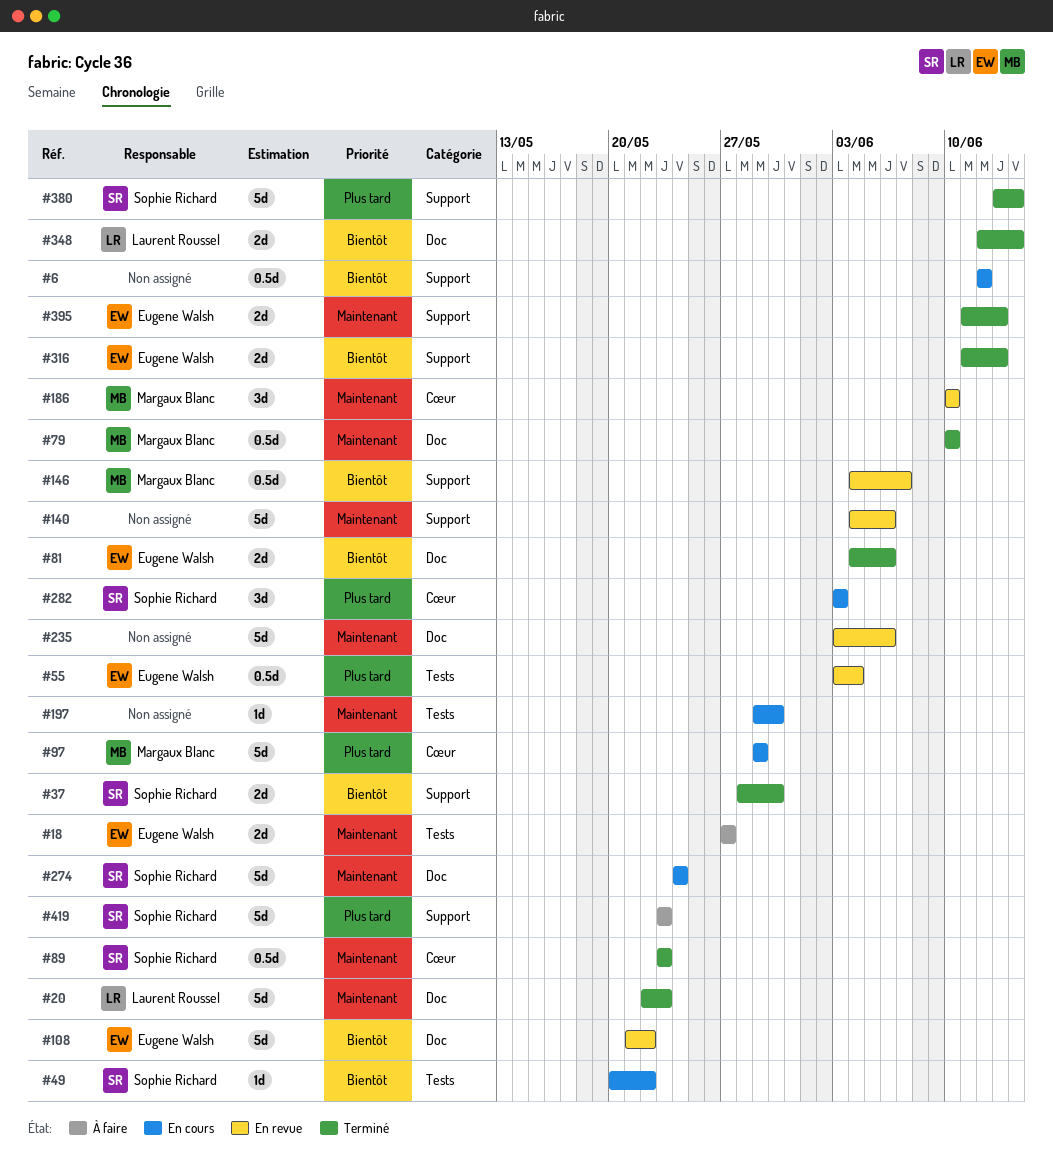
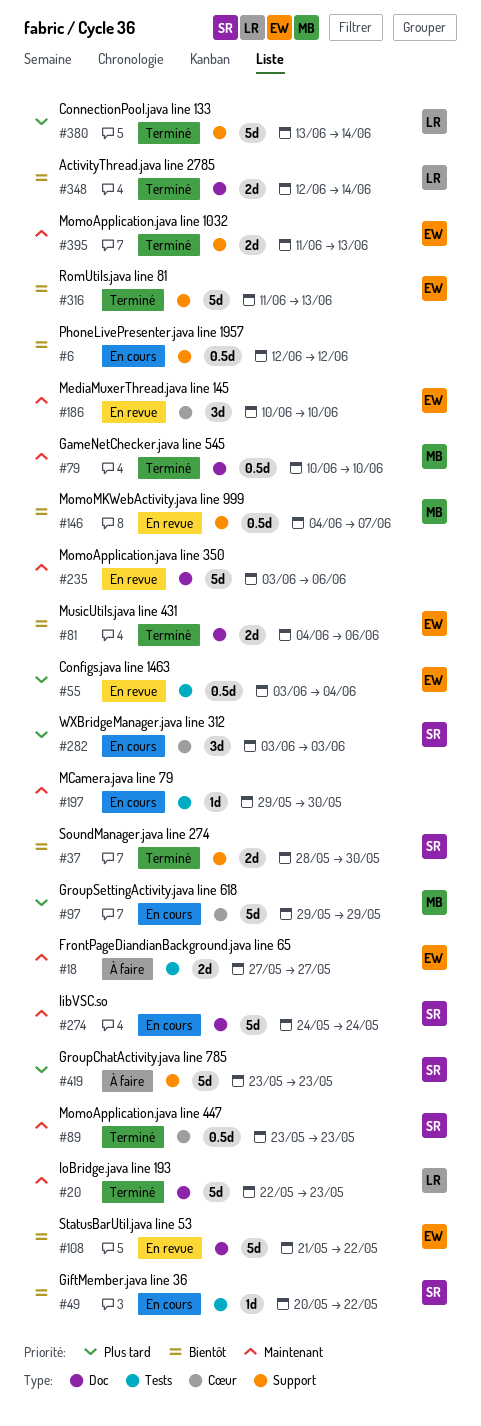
#140: present -> none
#186, owner: Margaux Blanc -> Eugene Walsh
#316, estimate: 2d -> 5d
#380, owner: Sophie Richard -> Laurent Roussel

